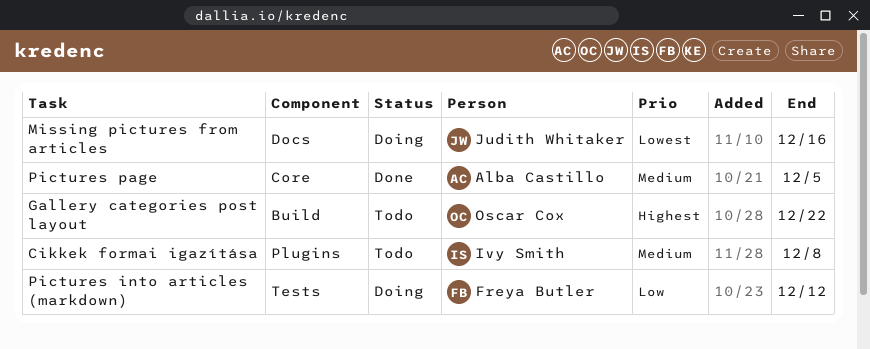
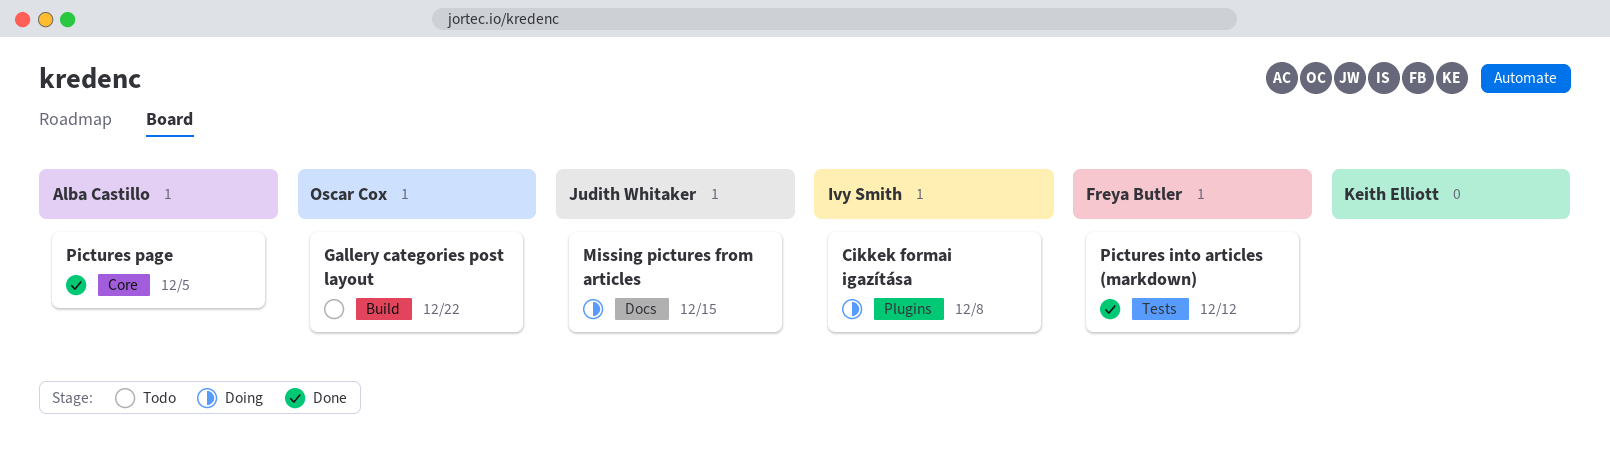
Cikkek formai igazítása, status: Todo -> Doing
Missing pictures from articles, due: Dec 16 -> Dec 15
Pictures into articles (markdown), status: Doing -> Done

